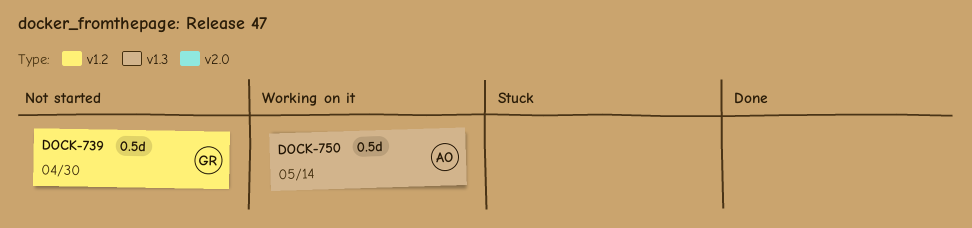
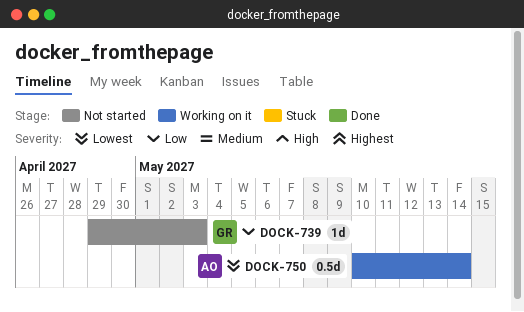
DOCK-739, estimate: 0.5d -> 1d
DOCK-739, due: Apr 30 -> May 3

